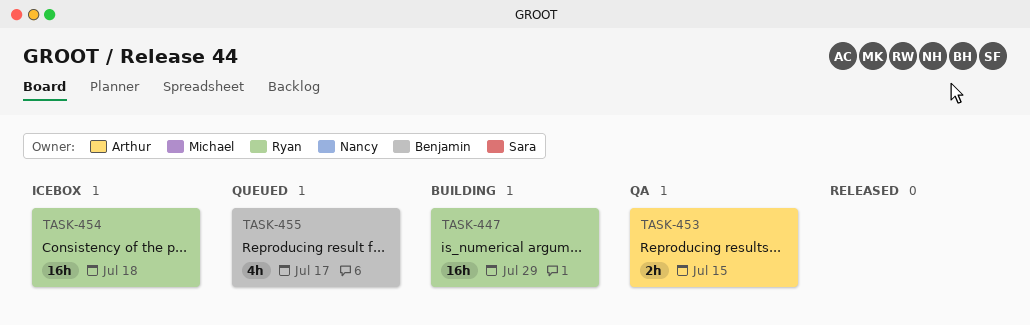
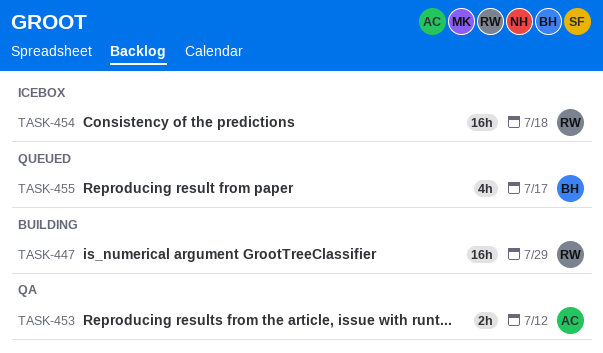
TASK-453, due: Jul 15 -> Jul 12

